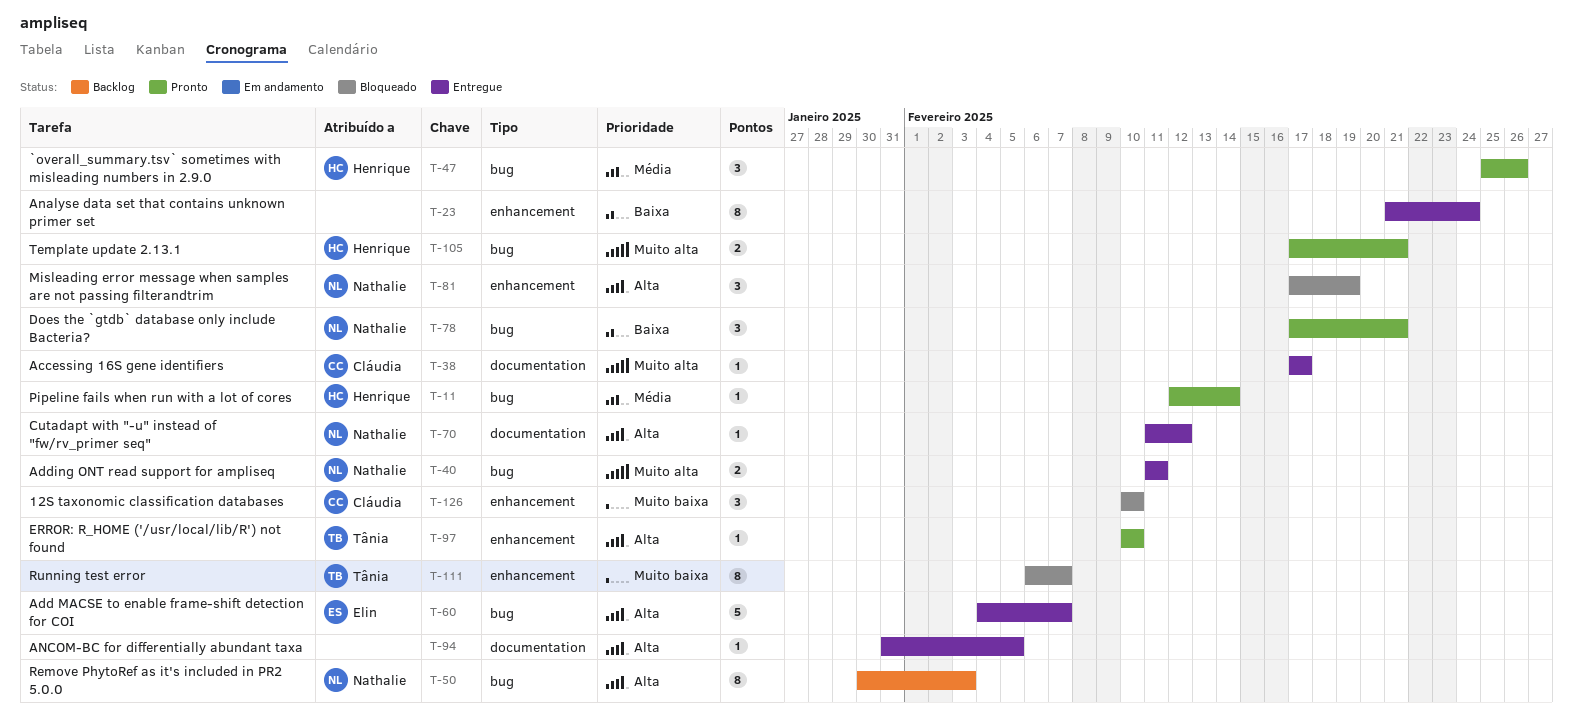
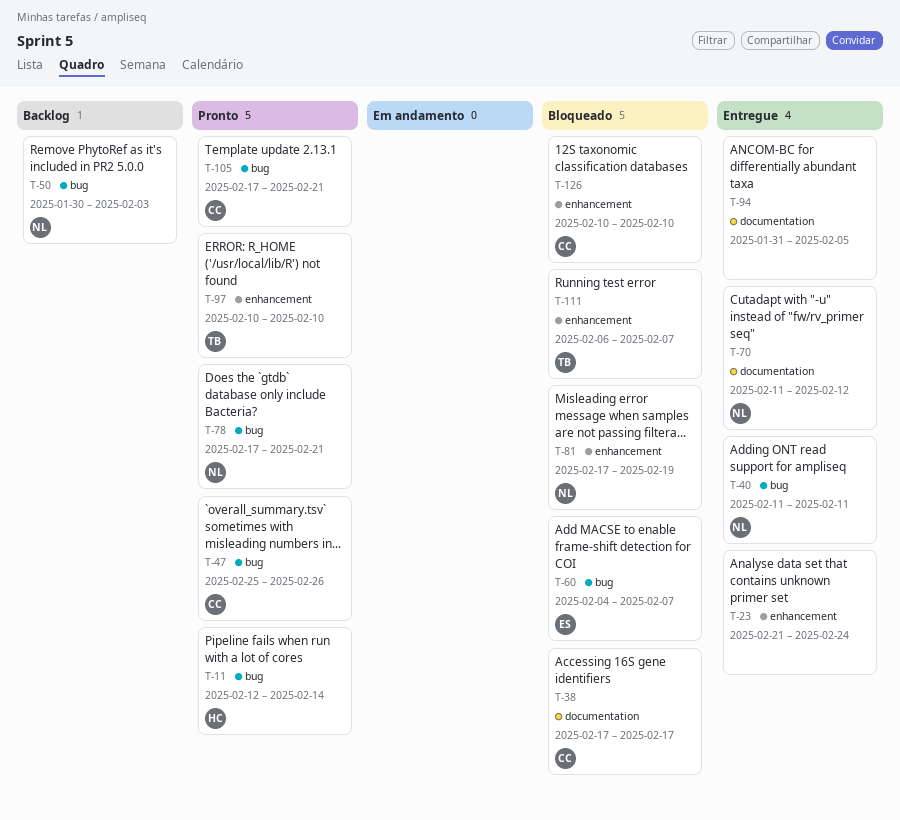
T-38, status: Entregue -> Bloqueado
T-47, owner: Henrique -> Cláudia
T-60, status: Entregue -> Bloqueado
T-105, owner: Henrique -> Cláudia

